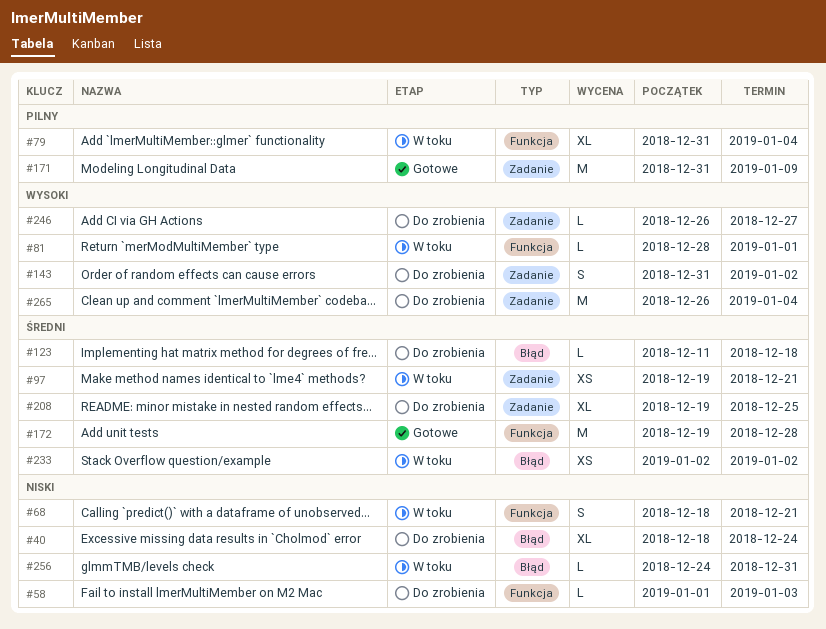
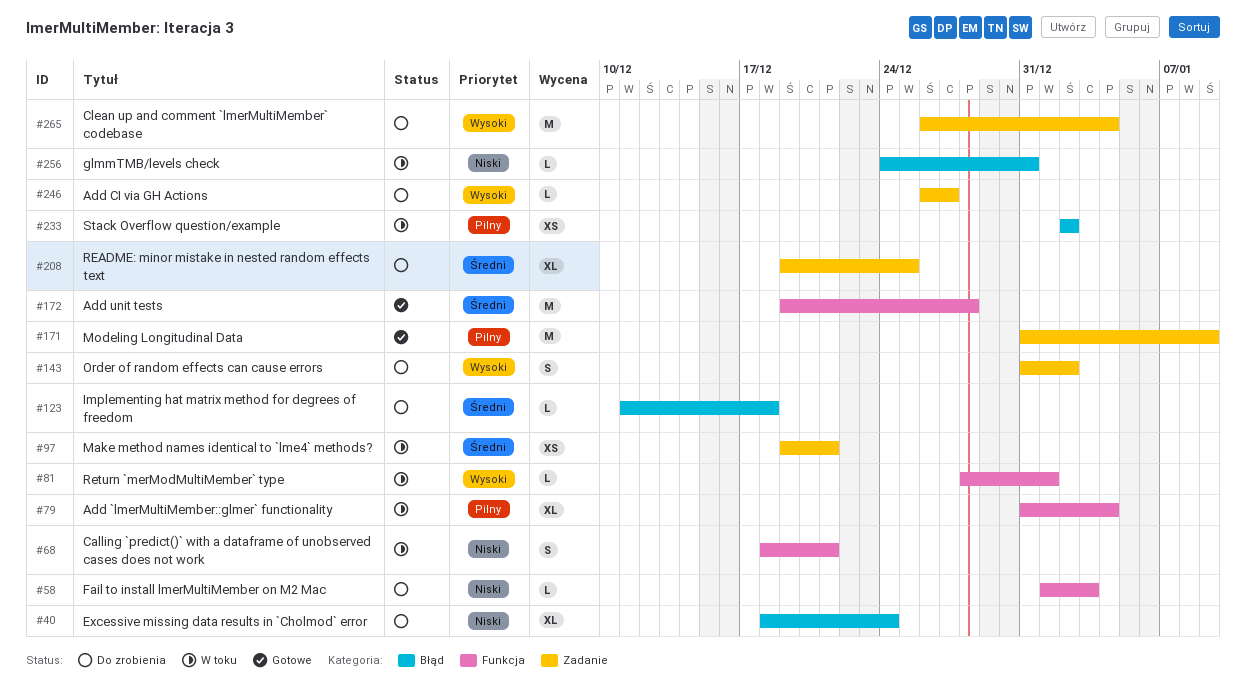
#233, priority: Średni -> Pilny

